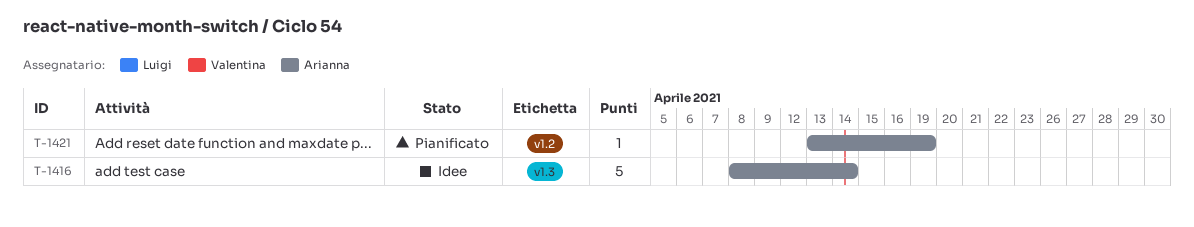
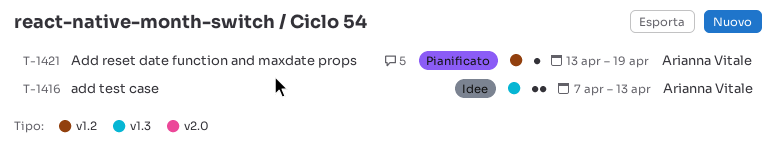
T-1416, estimate: 5 -> 2
T-1416, start: Apr 8 -> Apr 7
T-1416, due: Apr 14 -> Apr 13

